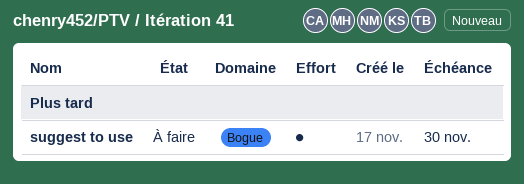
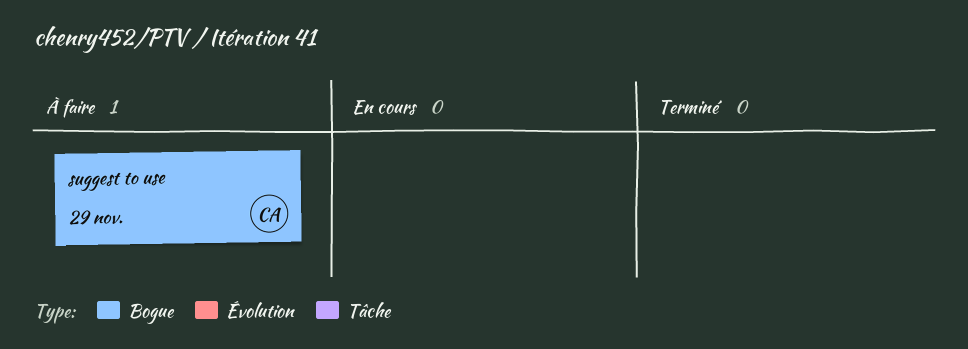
suggest to use, due: Nov 30 -> Nov 29

